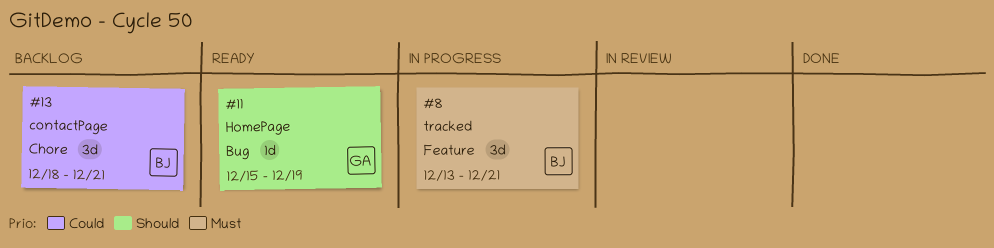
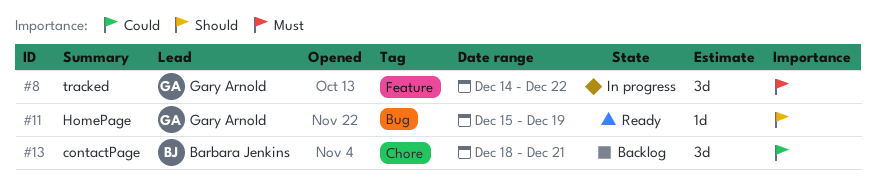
#8, owner: Barbara Jenkins -> Gary Arnold
#8, start: Dec 13 -> Dec 14
#8, due: Dec 21 -> Dec 22

